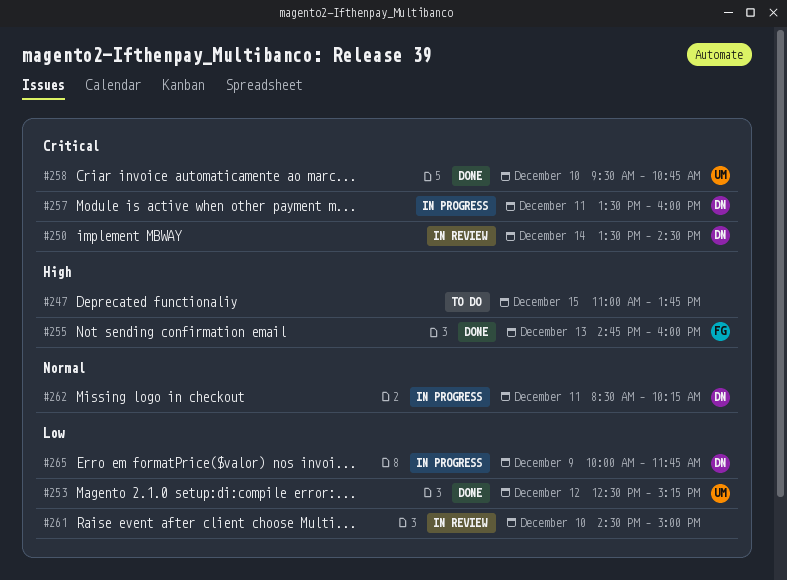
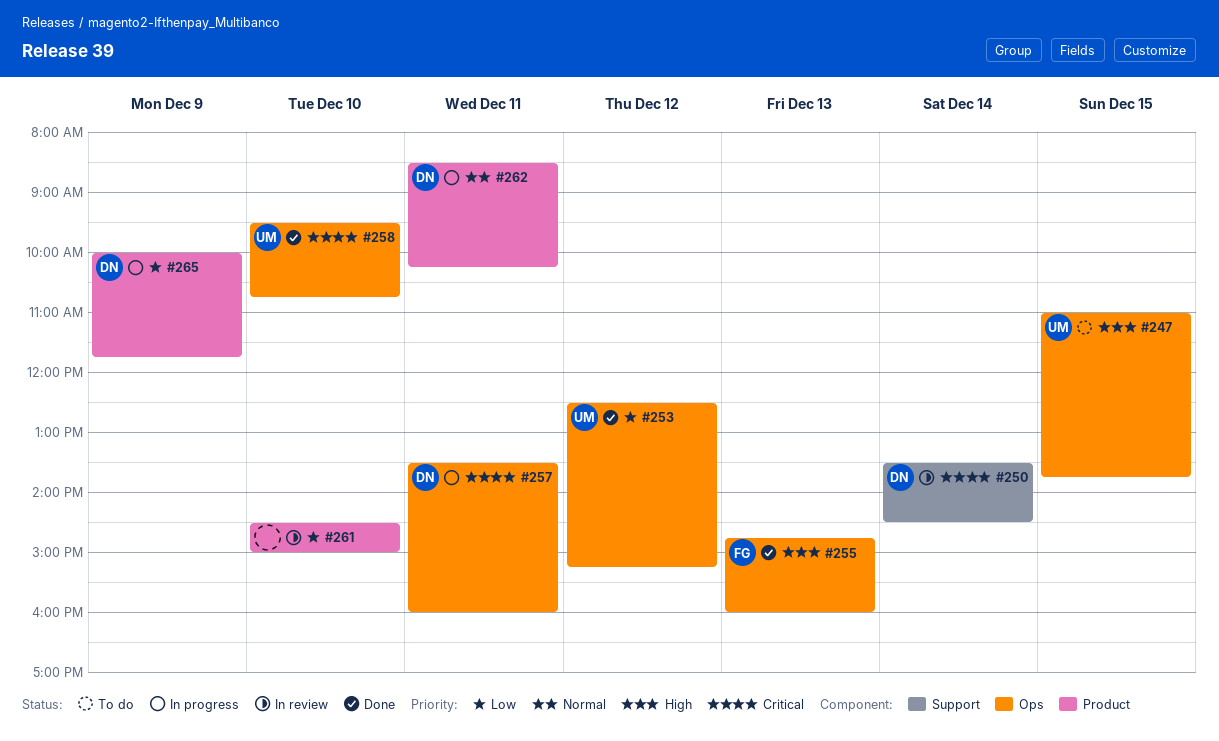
#247, owner: none -> UM

